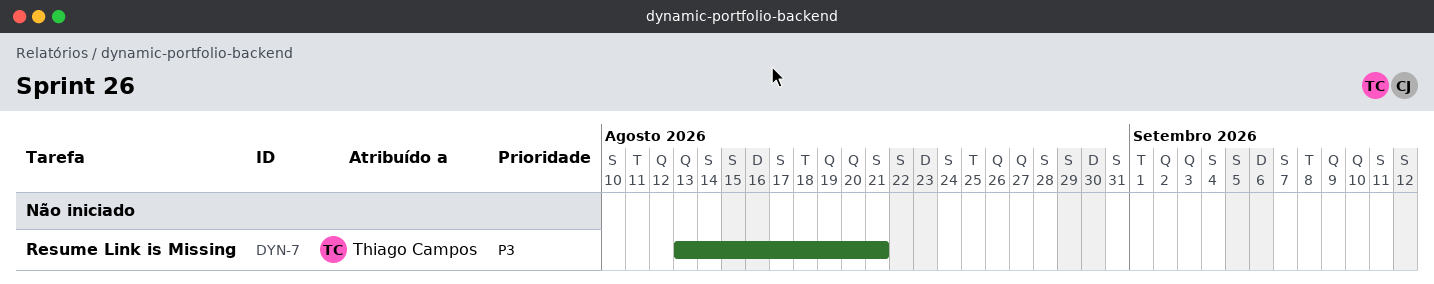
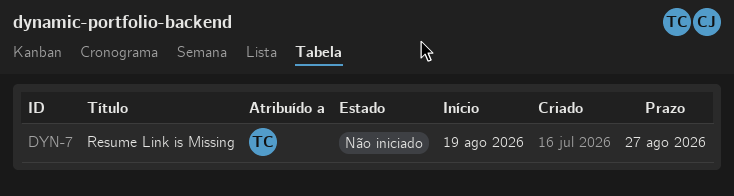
DYN-7, start: Aug 13 -> Aug 19
DYN-7, due: Aug 21 -> Aug 27

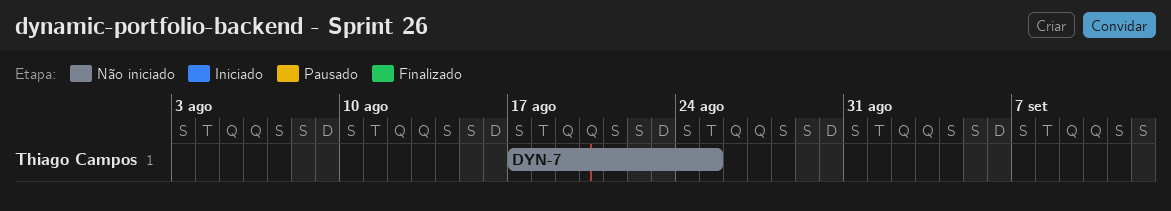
DYN-7, start: Aug 19 -> Aug 17
DYN-7, due: Aug 27 -> Aug 25

